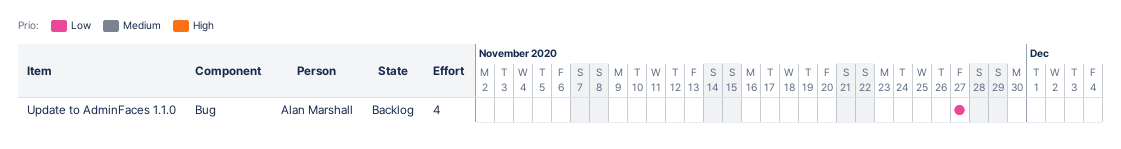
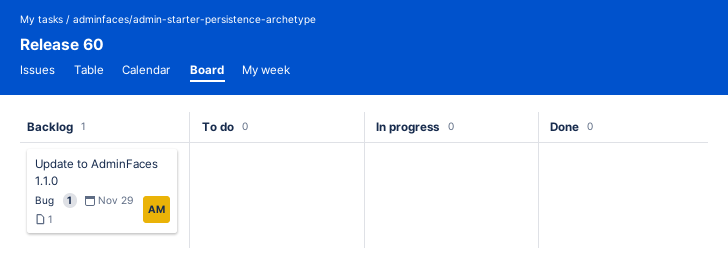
Update to AdminFaces 1.1.0, estimate: 4 -> 1
Update to AdminFaces 1.1.0, due: Nov 27 -> Nov 29

